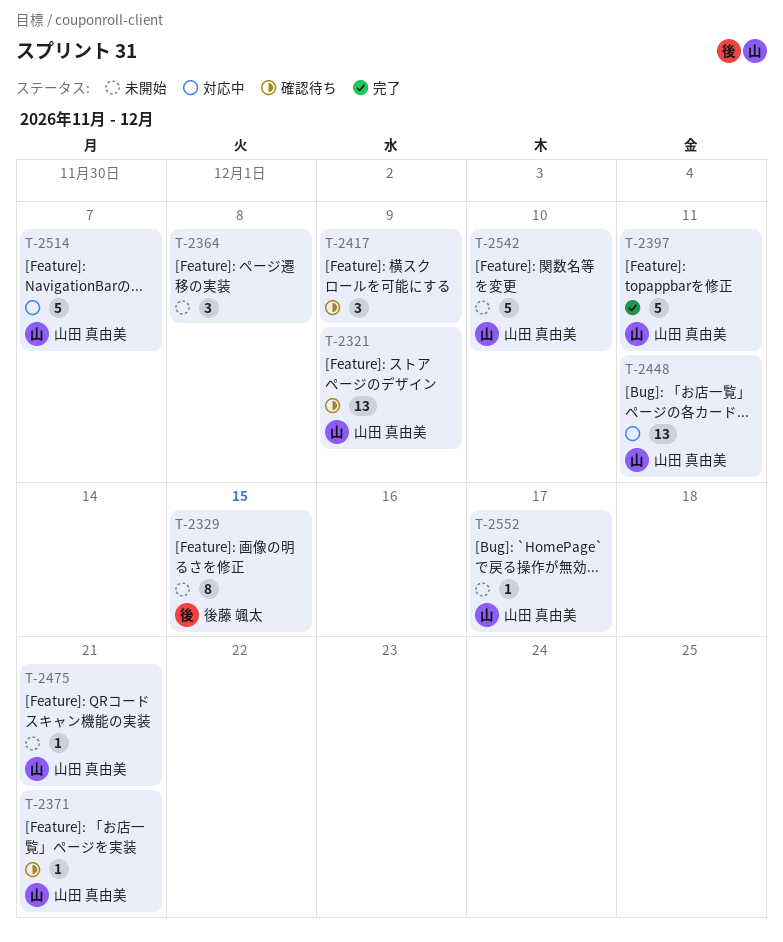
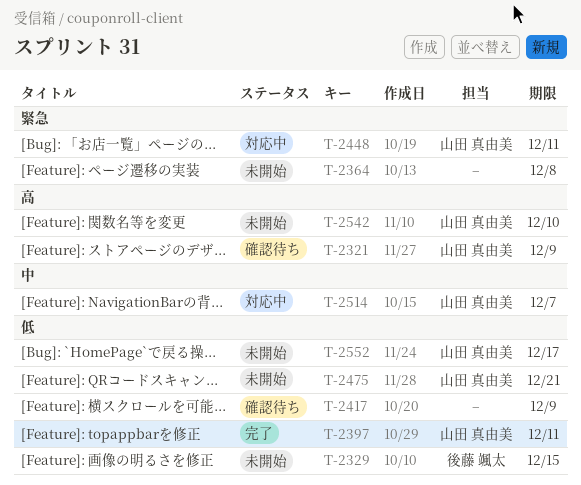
T-2371: present -> none

